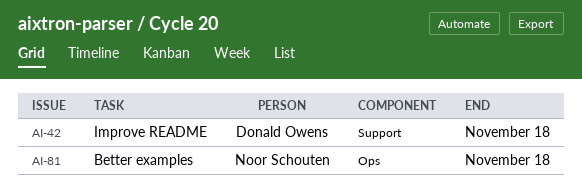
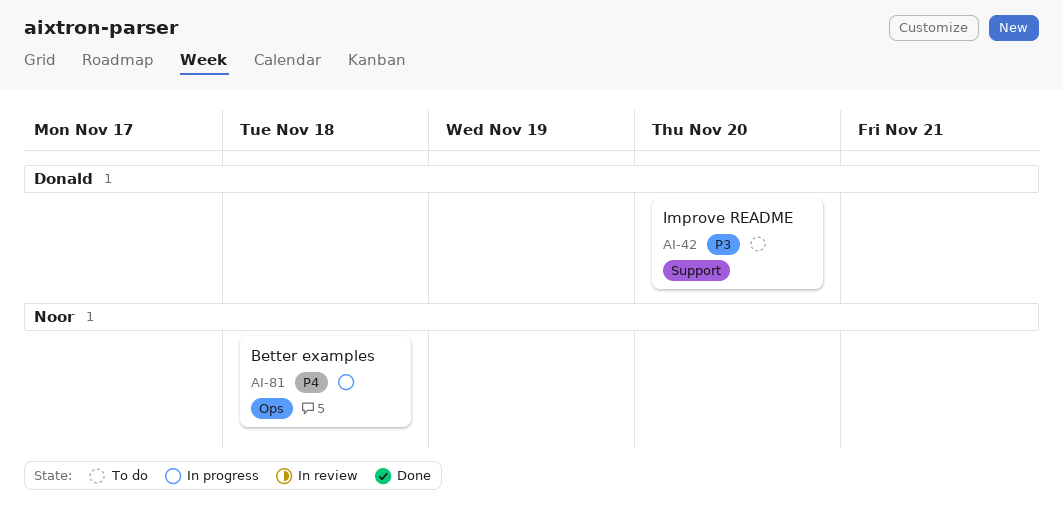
AI-42, due: Nov 18 -> Nov 20

